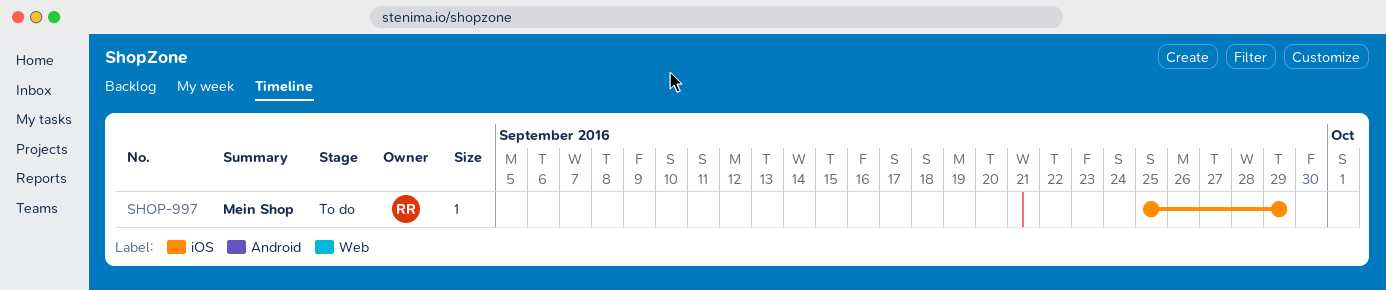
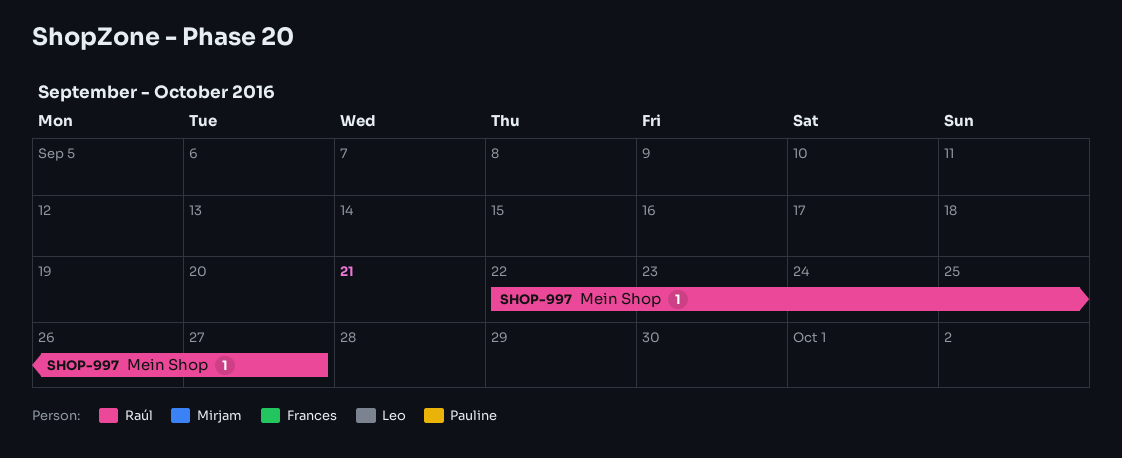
SHOP-997, start: Sep 25 -> Sep 22
SHOP-997, due: Sep 29 -> Sep 27

